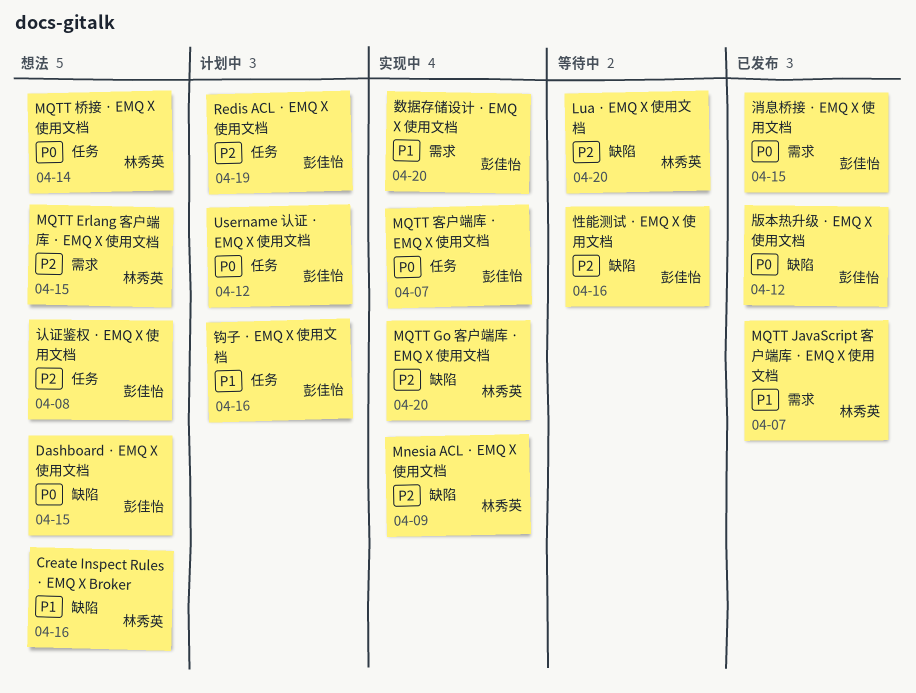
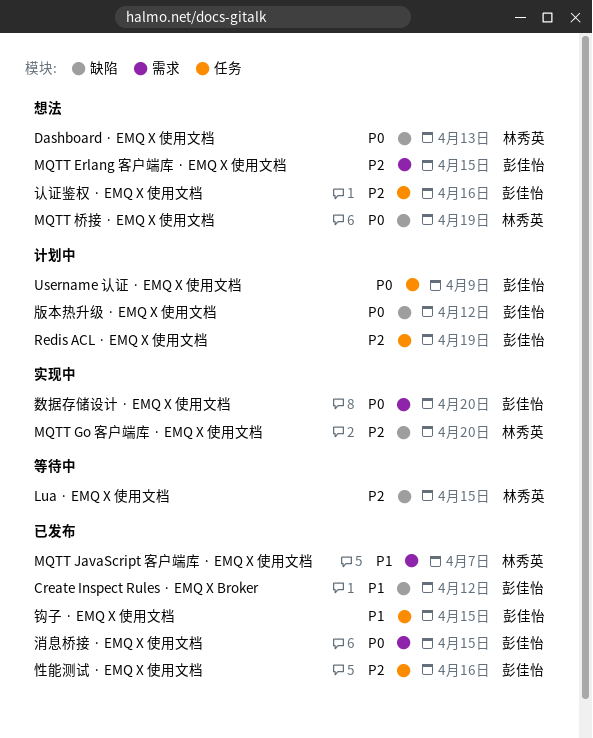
Create Inspect Rules · EMQ X Broker, status: 想法 -> 已发布
Create Inspect Rules · EMQ X Broker, owner: 林秀英 -> 彭佳怡
Create Inspect Rules · EMQ X Broker, due: Apr 16 -> Apr 12
Dashboard · EMQ X 使用文档, owner: 彭佳怡 -> 林秀英
Dashboard · EMQ X 使用文档, due: Apr 15 -> Apr 13
Lua · EMQ X 使用文档, due: Apr 20 -> Apr 15
Mnesia ACL · EMQ X 使用文档: present -> none
MQTT Erlang 客户端库 · EMQ X 使用文档, owner: 林秀英 -> 彭佳怡
MQTT 客户端库 · EMQ X 使用文档: present -> none
MQTT 桥接 · EMQ X 使用文档, label: 任务 -> 缺陷
MQTT 桥接 · EMQ X 使用文档, due: Apr 14 -> Apr 19
Username 认证 · EMQ X 使用文档, due: Apr 12 -> Apr 9
性能测试 · EMQ X 使用文档, status: 等待中 -> 已发布
性能测试 · EMQ X 使用文档, label: 缺陷 -> 任务
数据存储设计 · EMQ X 使用文档, priority: P1 -> P0
版本热升级 · EMQ X 使用文档, status: 已发布 -> 计划中
认证鉴权 · EMQ X 使用文档, due: Apr 8 -> Apr 16
钩子 · EMQ X 使用文档, status: 计划中 -> 已发布
钩子 · EMQ X 使用文档, due: Apr 16 -> Apr 15

